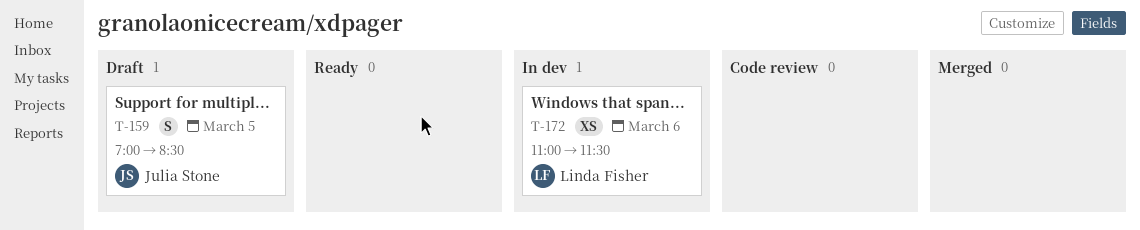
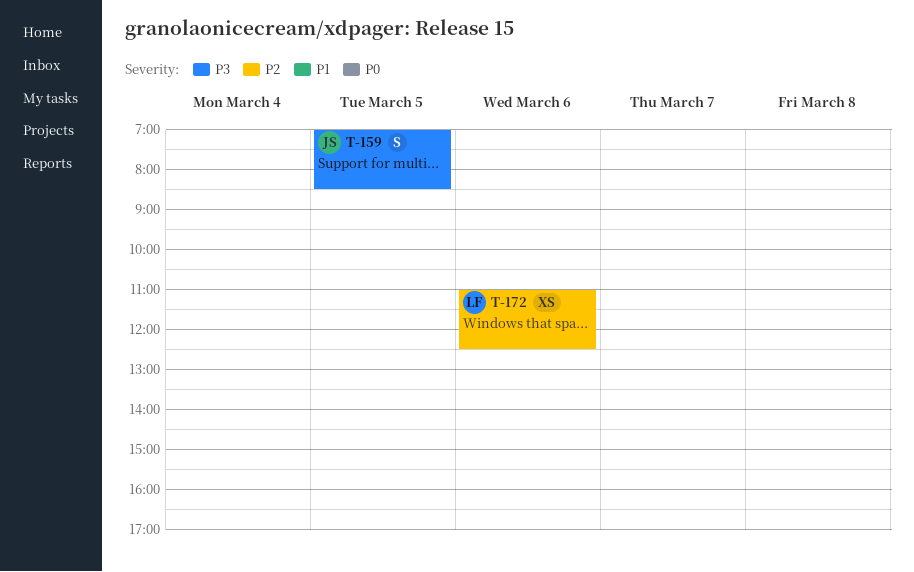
T-172, ends: 11:30 -> 12:30

